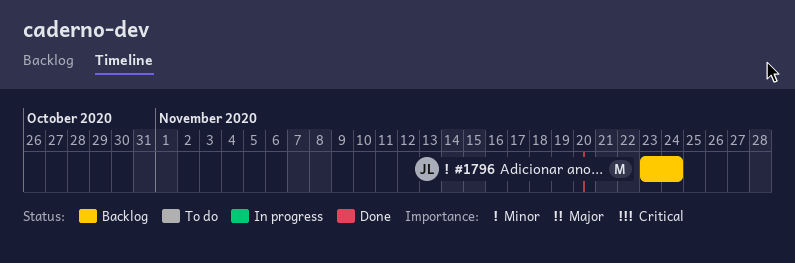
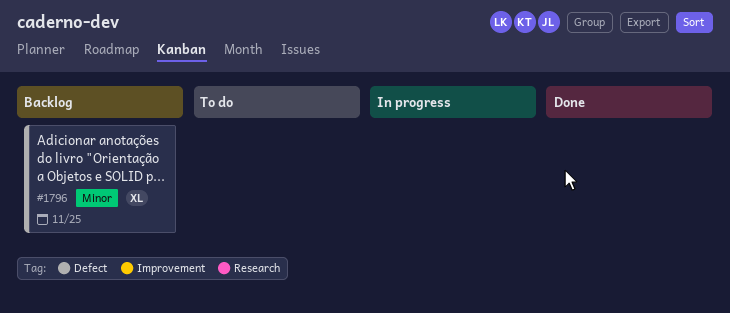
#1796, estimate: M -> XL
#1796, due: Nov 24 -> Nov 25

